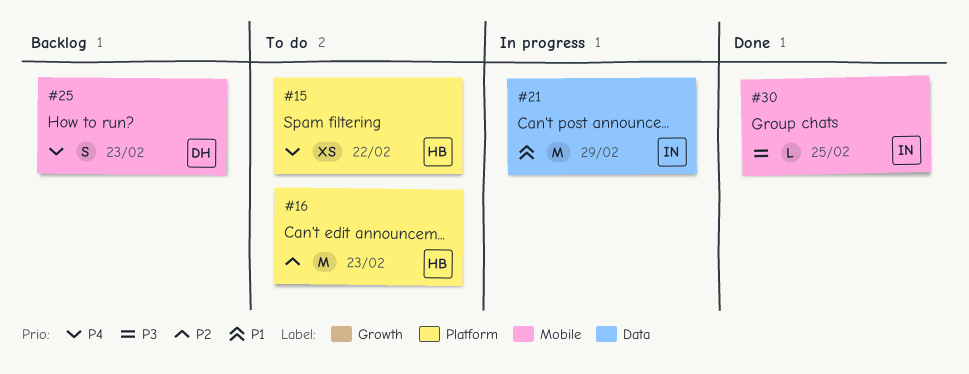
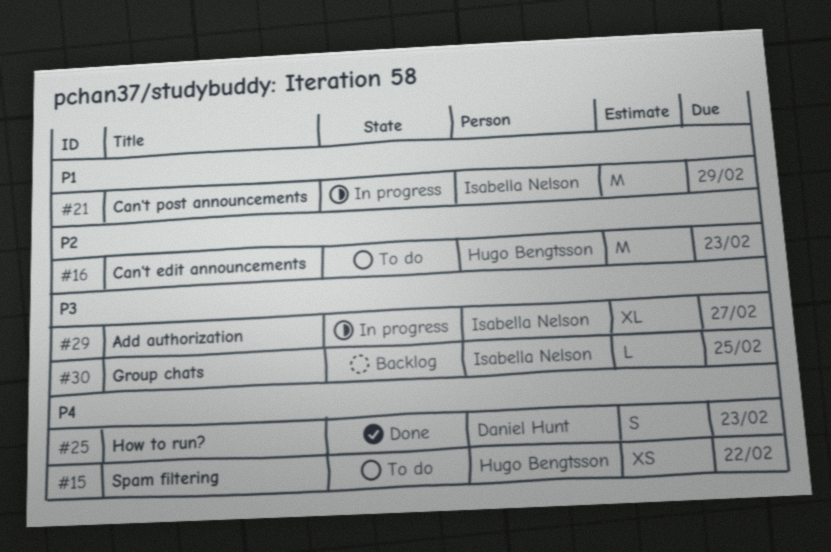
#25, status: Backlog -> Done
#29: none -> present
#30, status: Done -> Backlog

